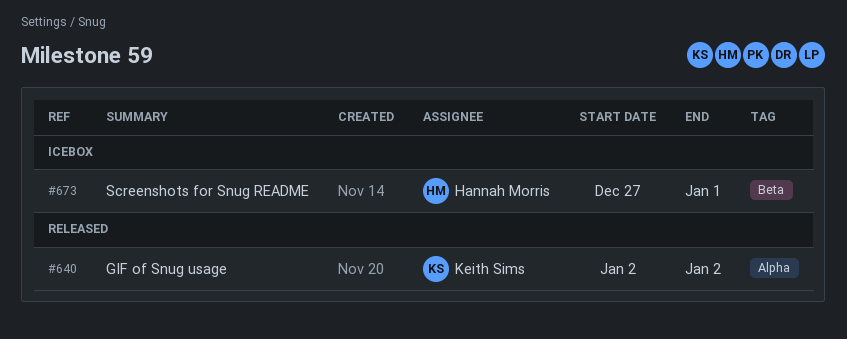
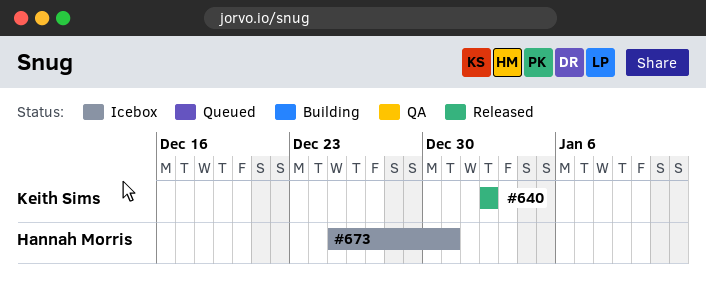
#673, start: Dec 27 -> Dec 25
#673, due: Jan 1 -> Dec 31

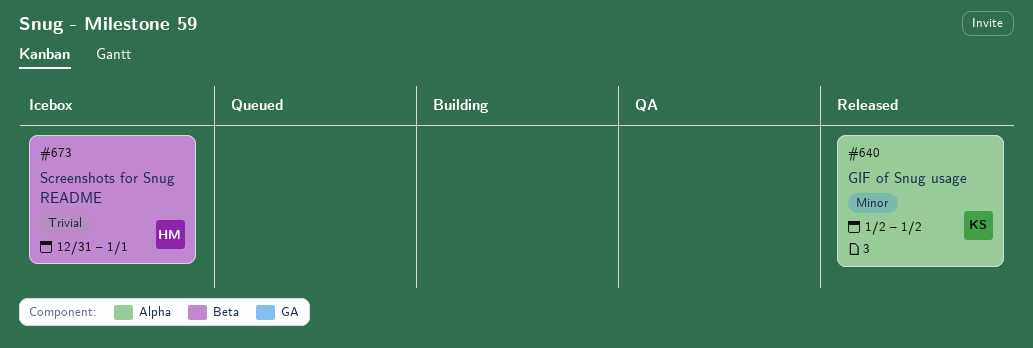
#673, start: Dec 25 -> Dec 31
#673, due: Dec 31 -> Jan 1

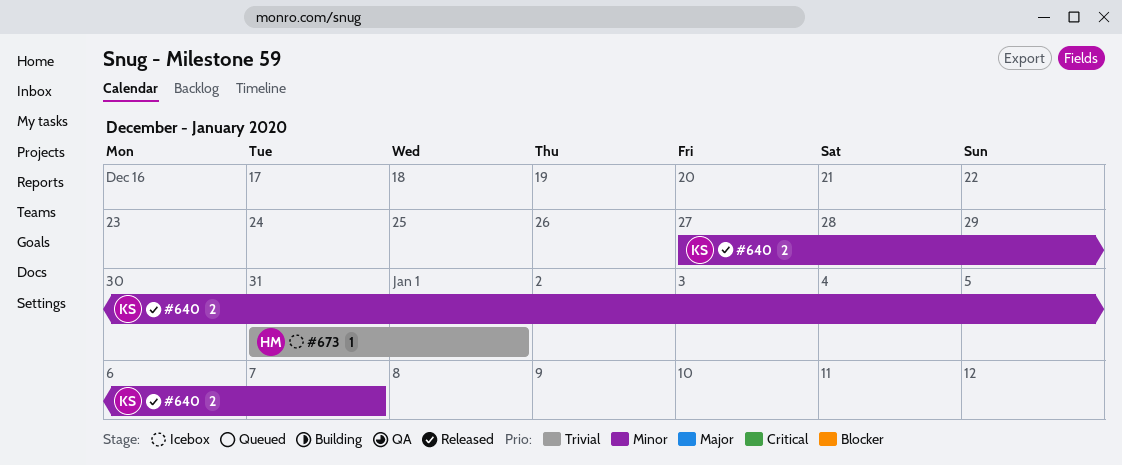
#640, start: Jan 2 -> Dec 27
#640, due: Jan 2 -> Jan 7

